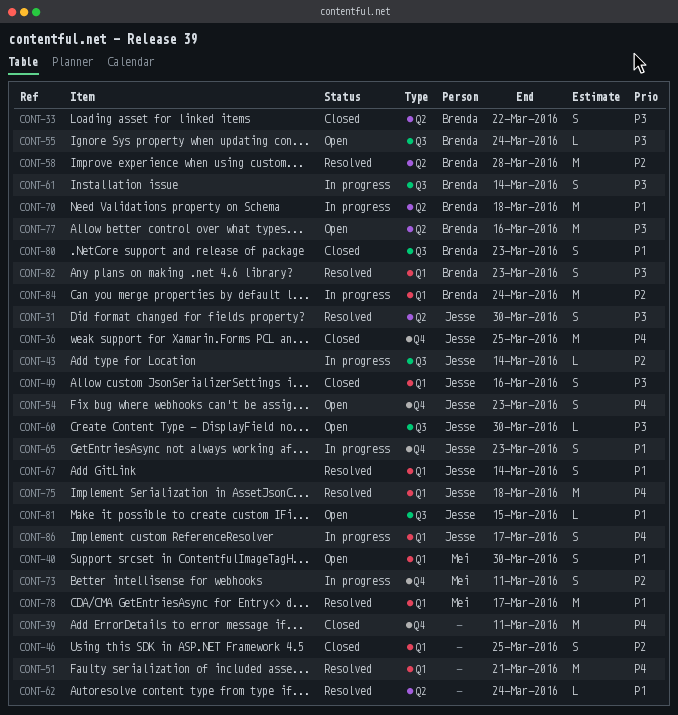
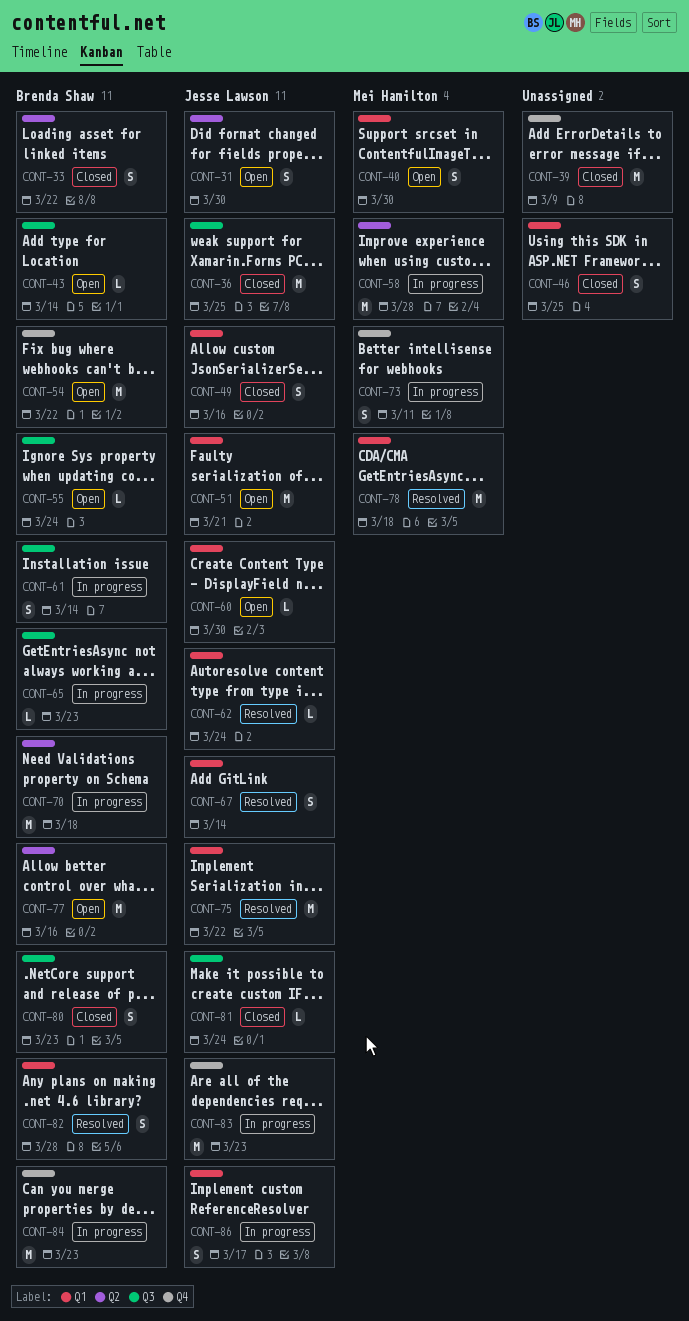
CONT-31, status: Resolved -> Open
CONT-36, label: Q4 -> Q3
CONT-39, due: Mar 11 -> Mar 9
CONT-43, status: In progress -> Open
CONT-43, owner: Jesse Lawson -> Brenda Shaw
CONT-51, status: Resolved -> Open
CONT-51, owner: none -> Jesse Lawson
CONT-54, owner: Jesse Lawson -> Brenda Shaw
CONT-54, estimate: S -> M
CONT-54, due: Mar 23 -> Mar 22
CONT-58, status: Resolved -> In progress
CONT-58, owner: Brenda Shaw -> Mei Hamilton
CONT-60, label: Q3 -> Q1
CONT-62, owner: none -> Jesse Lawson
CONT-62, label: Q2 -> Q1
CONT-65, owner: Jesse Lawson -> Brenda Shaw
CONT-65, label: Q4 -> Q3
CONT-65, estimate: S -> L
CONT-75, due: Mar 18 -> Mar 22
CONT-78, due: Mar 17 -> Mar 18
CONT-81, status: Open -> Closed
CONT-81, due: Mar 15 -> Mar 24
CONT-82, due: Mar 23 -> Mar 28
CONT-83: none -> present
CONT-84, label: Q1 -> Q4
CONT-84, due: Mar 24 -> Mar 23

